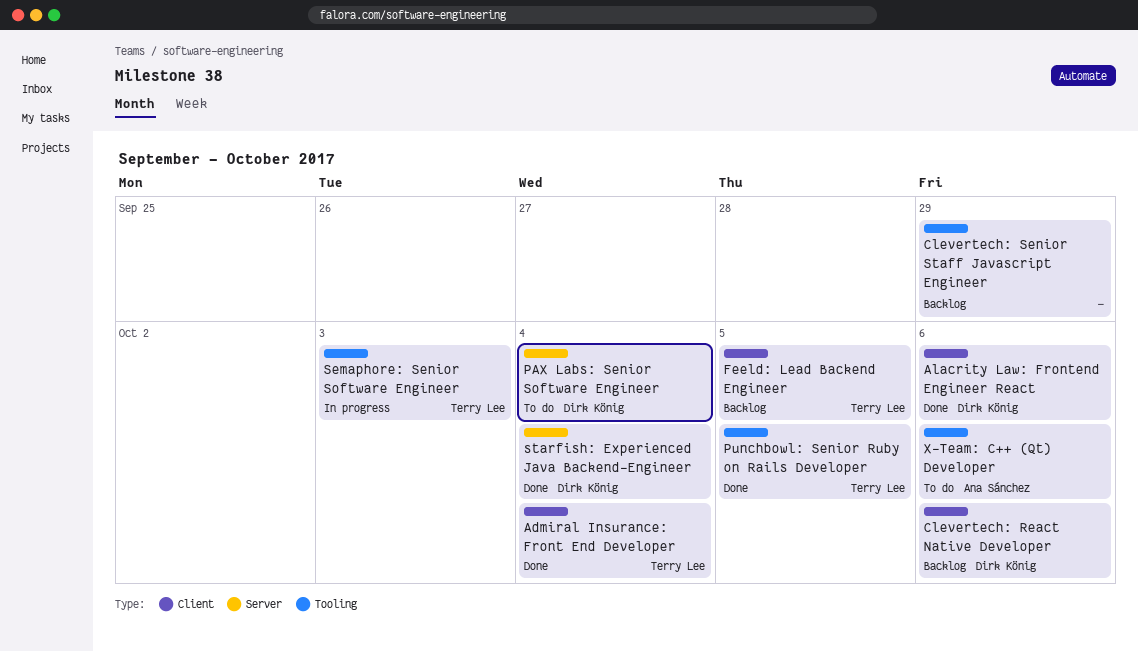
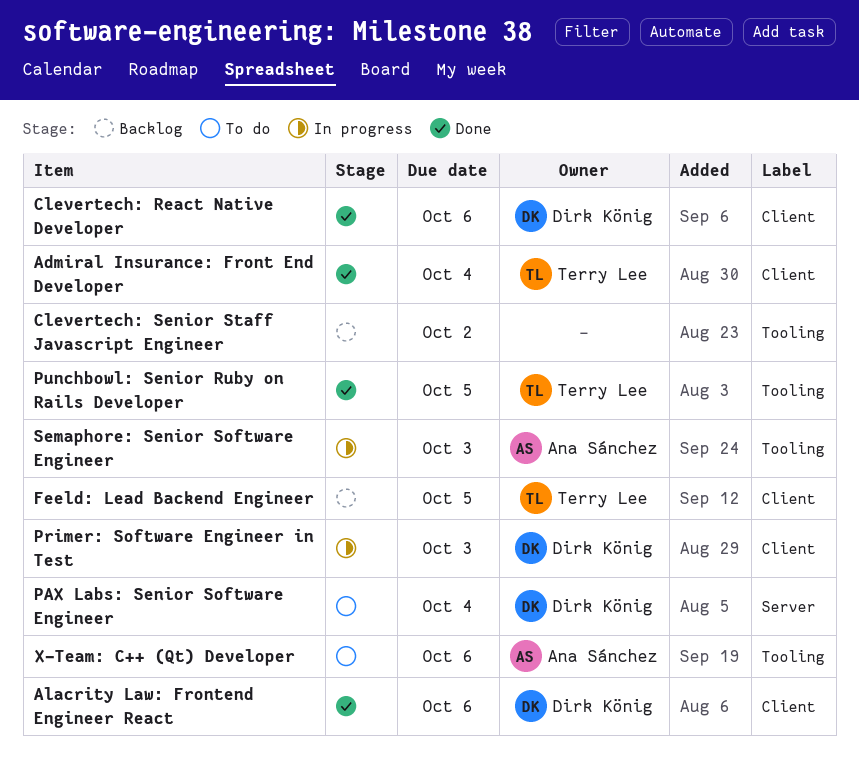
Clevertech: React Native Developer, status: Backlog -> Done
Clevertech: Senior Staff Javascript Engineer, due: Sep 29 -> Oct 2
Primer: Software Engineer in Test: none -> present
Semaphore: Senior Software Engineer, owner: Terry Lee -> Ana Sánchez
starfish: Experienced Java Backend-Engineer: present -> none

